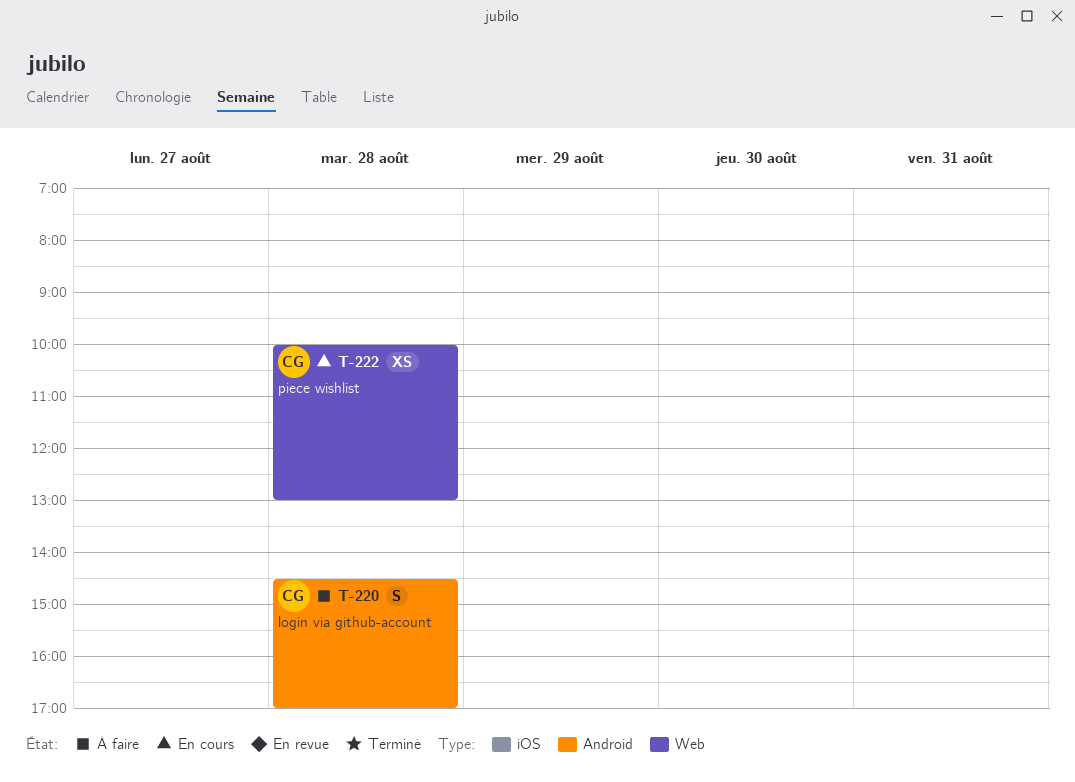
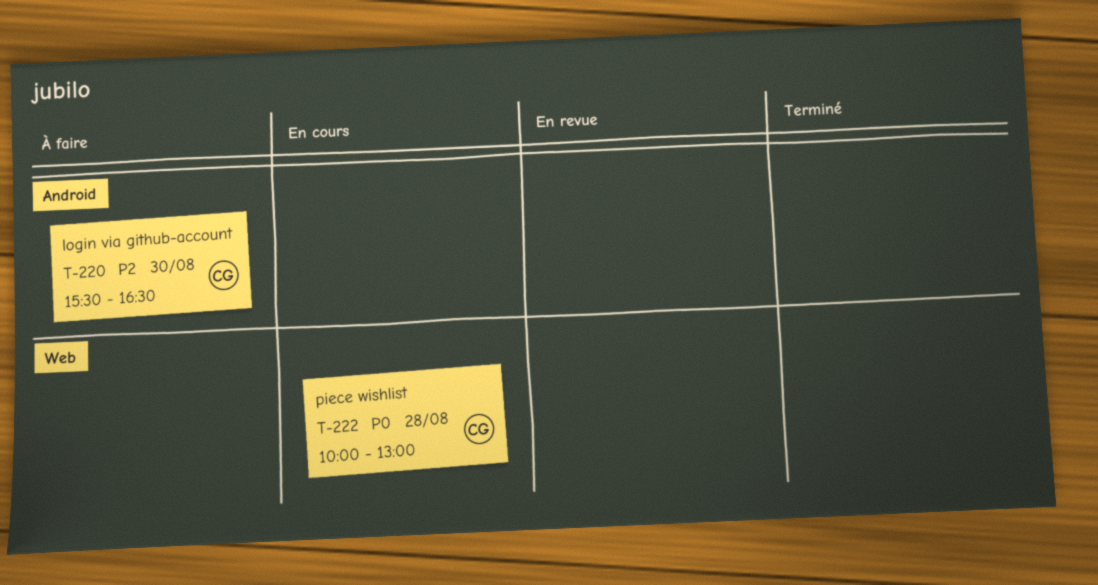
T-220, day: Aug 28 -> Aug 30
T-220, begins: 14:30 -> 15:30
T-220, ends: 17:00 -> 16:30

